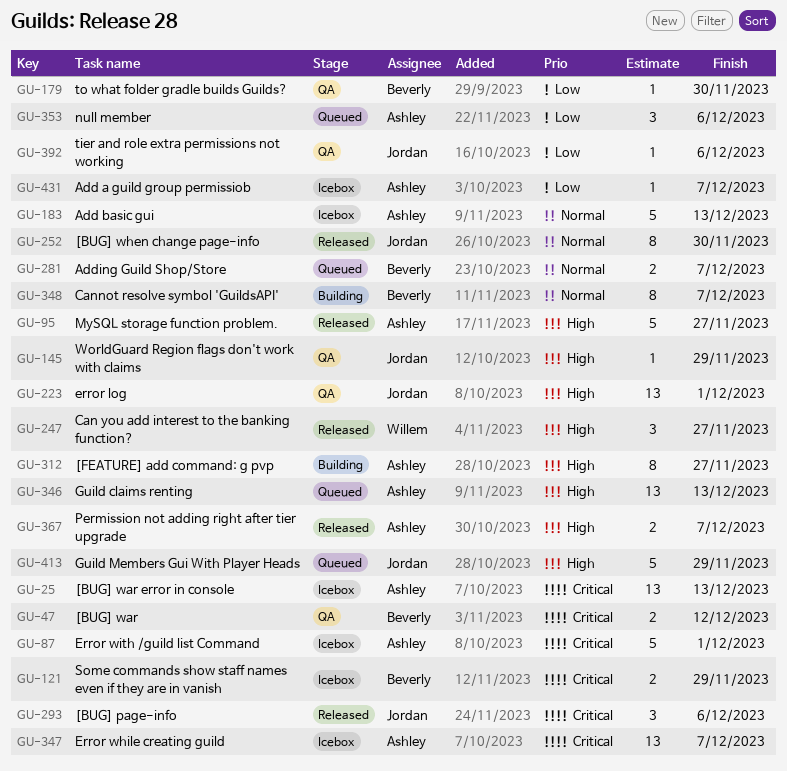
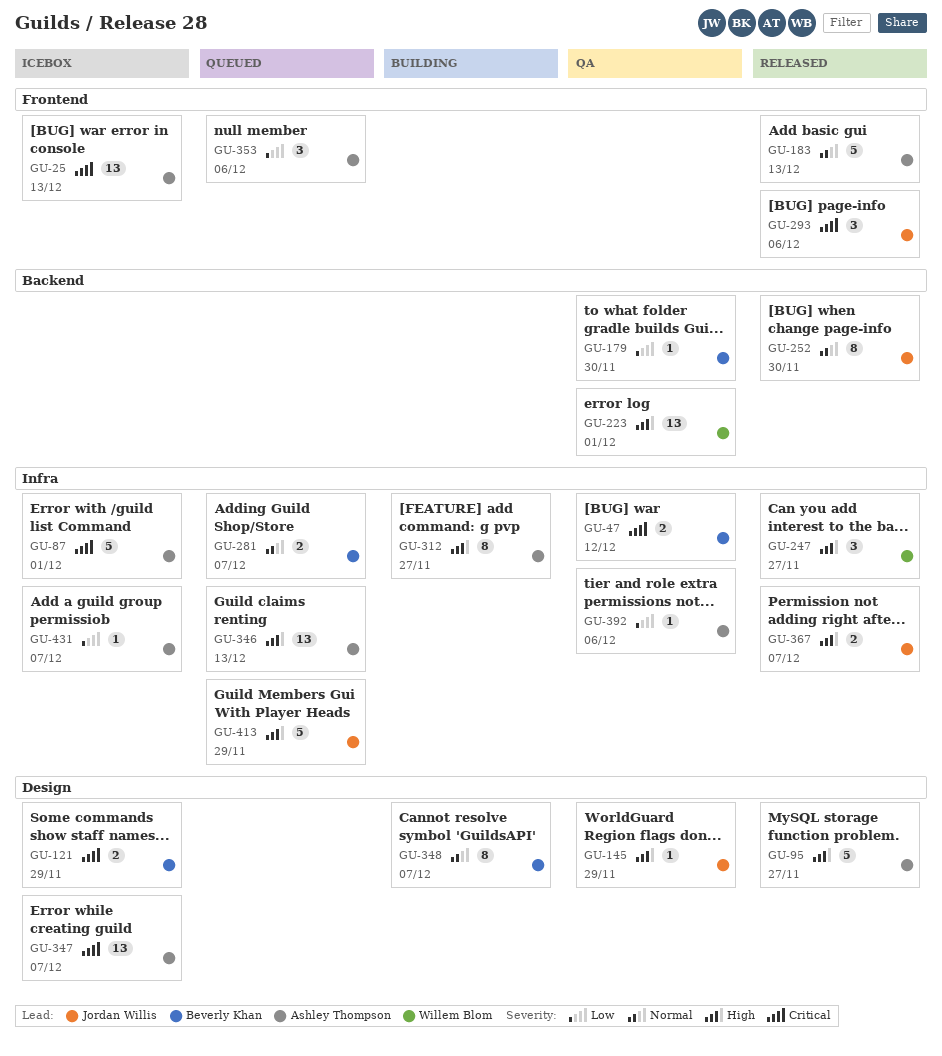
GU-183, status: Icebox -> Released
GU-223, owner: Jordan Willis -> Willem Blom
GU-367, owner: Ashley Thompson -> Jordan Willis
GU-392, owner: Jordan Willis -> Ashley Thompson

